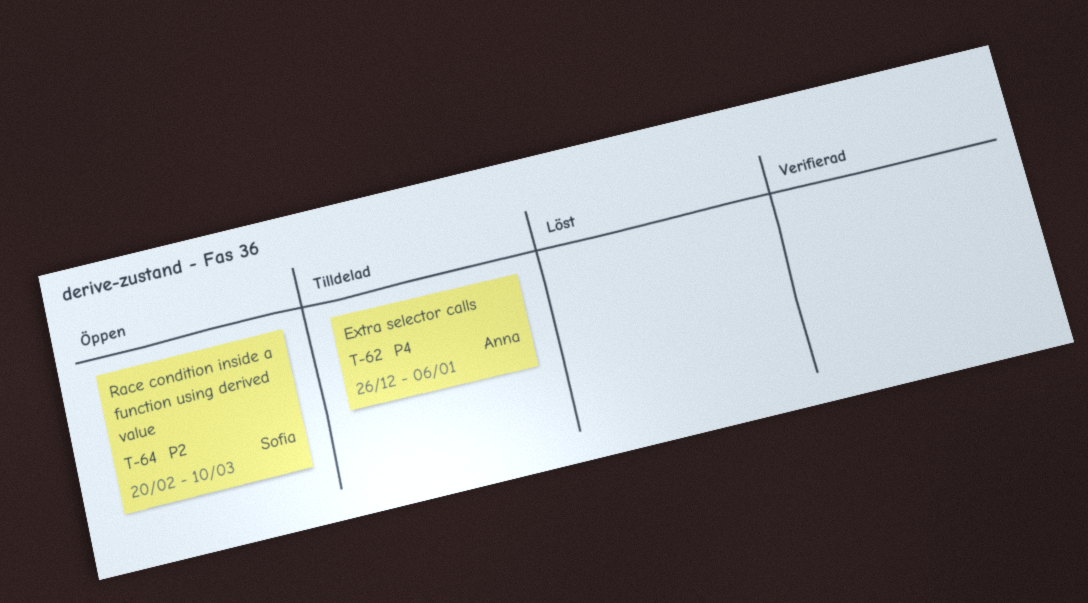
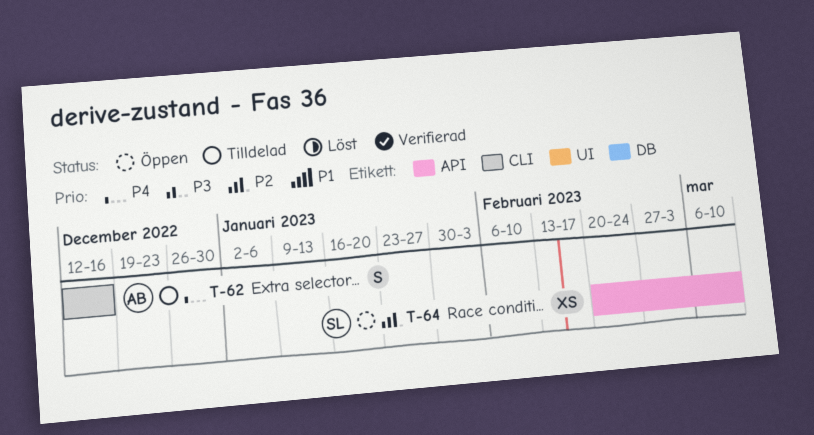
T-62, start: Dec 26 -> Dec 12
T-62, due: Jan 6 -> Dec 16

